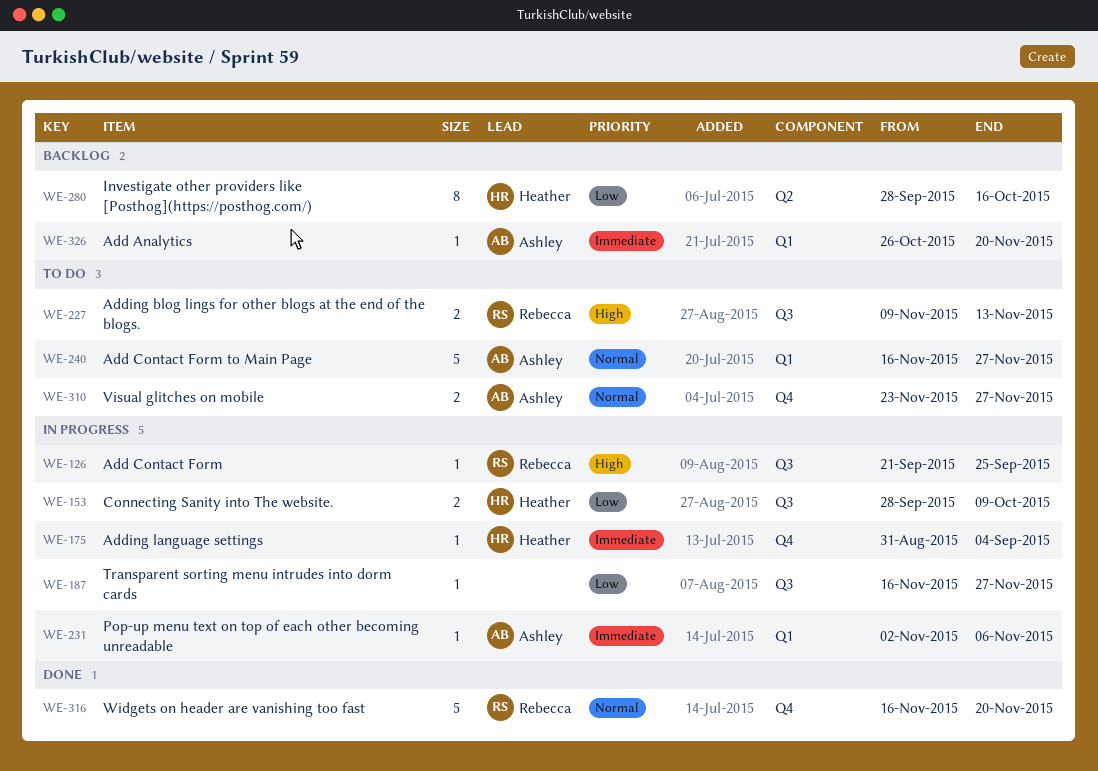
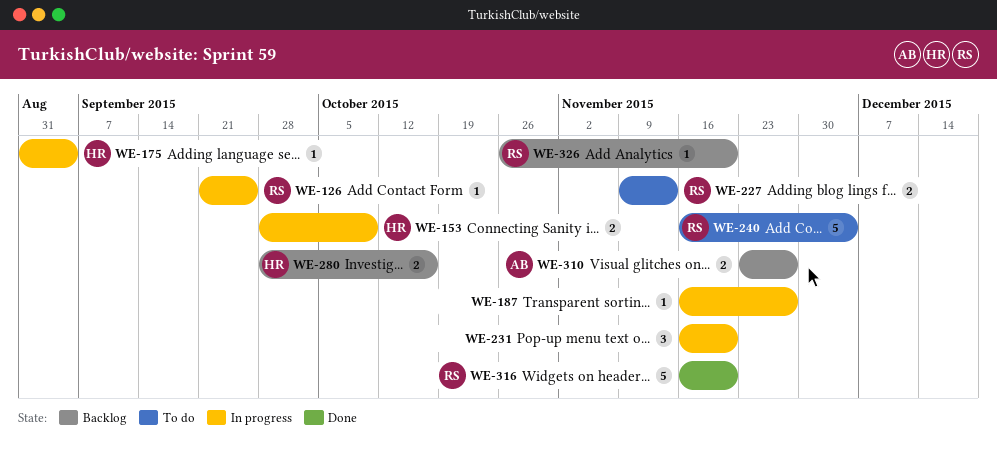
WE-231, owner: Ashley -> none
WE-231, estimate: 1 -> 3
WE-231, start: Nov 2 -> Nov 16
WE-231, due: Nov 6 -> Nov 20
WE-240, owner: Ashley -> Rebecca
WE-240, due: Nov 27 -> Dec 4
WE-280, estimate: 8 -> 2
WE-310, status: To do -> Backlog
WE-326, owner: Ashley -> Rebecca

